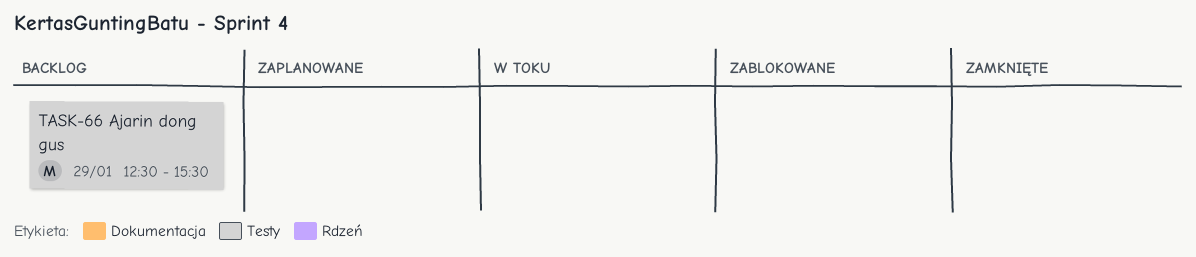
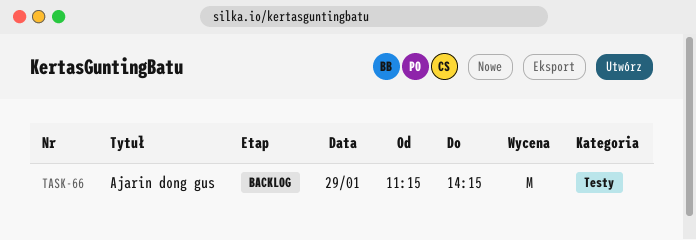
TASK-66, begins: 12:30 -> 11:15
TASK-66, ends: 15:30 -> 14:15

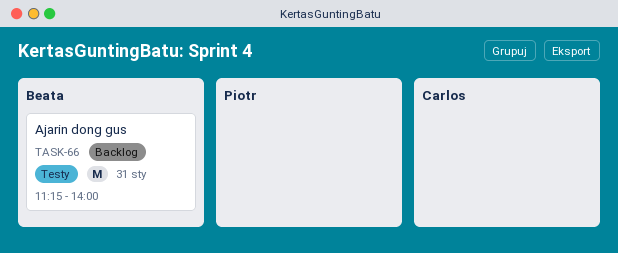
TASK-66, day: Jan 29 -> Jan 31
TASK-66, ends: 14:15 -> 14:00

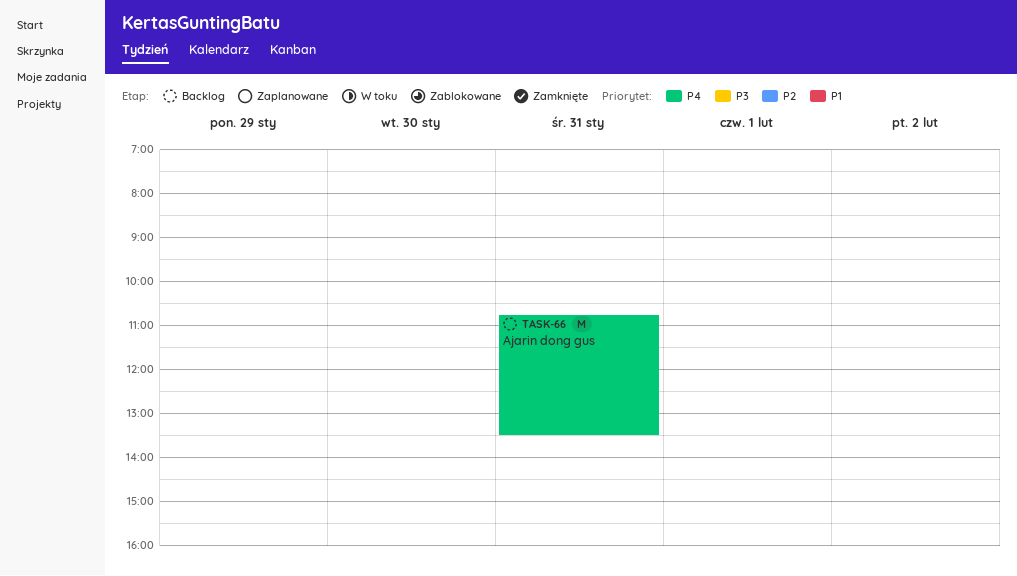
TASK-66, begins: 11:15 -> 10:45
TASK-66, ends: 14:00 -> 13:30

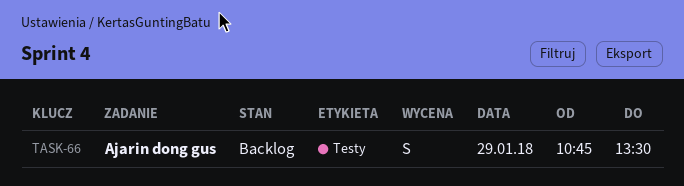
TASK-66, estimate: M -> S
TASK-66, day: Jan 31 -> Jan 29

